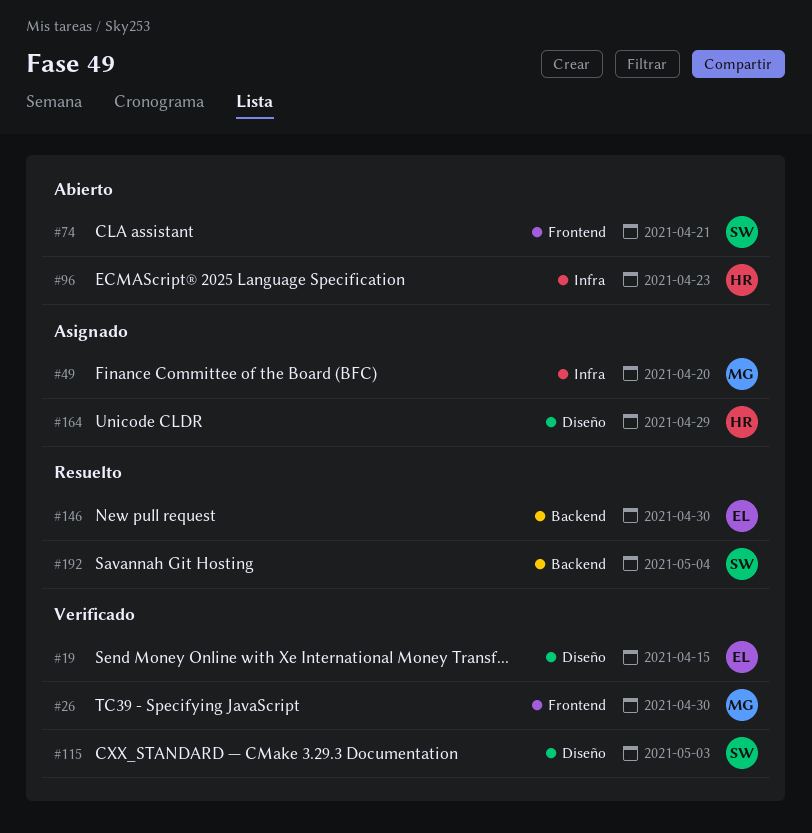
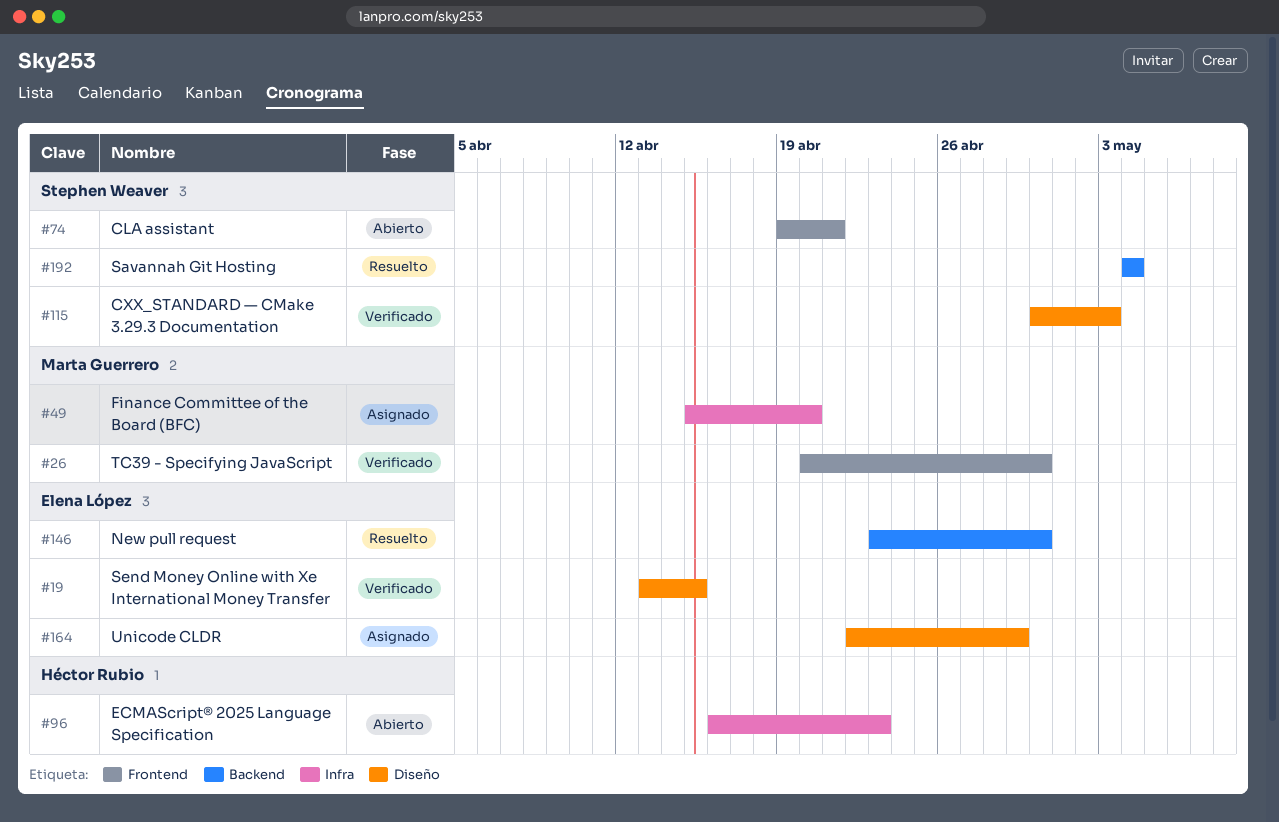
#164, owner: Héctor Rubio -> Elena López

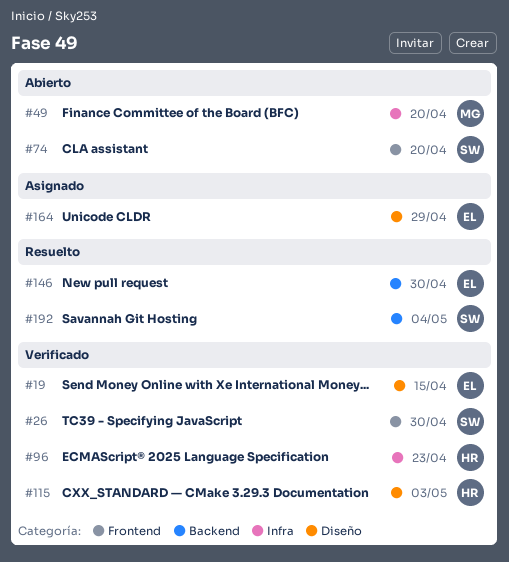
#26, owner: Marta Guerrero -> Stephen Weaver
#49, status: Asignado -> Abierto
#74, due: Apr 21 -> Apr 20
#96, status: Abierto -> Verificado
#115, owner: Stephen Weaver -> Héctor Rubio

